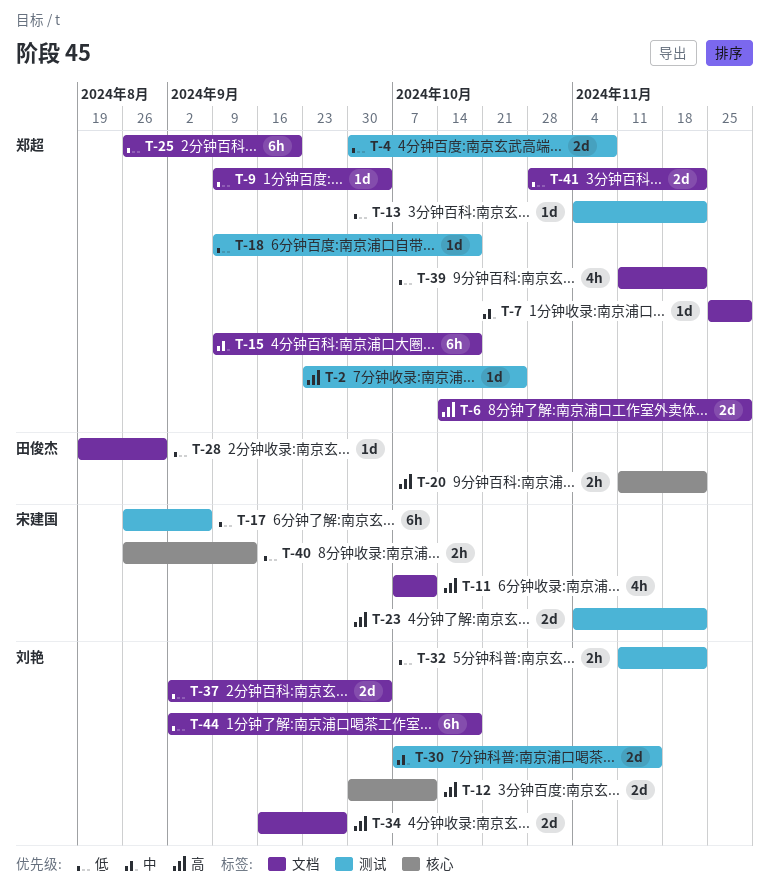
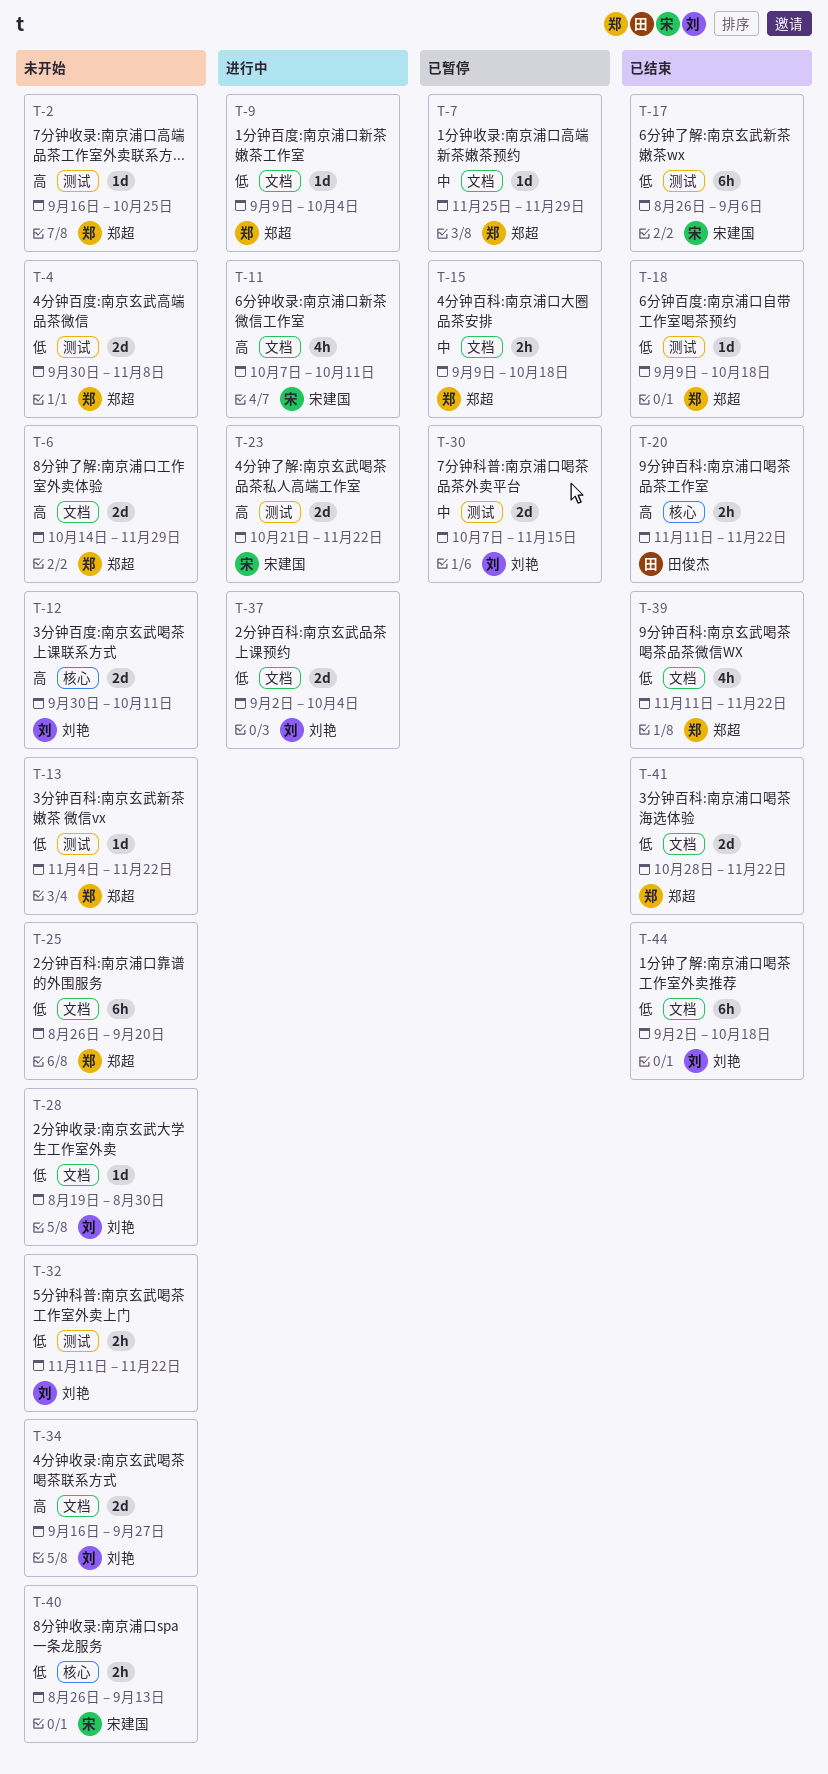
T-2, start: Sep 23 -> Sep 16
T-15, estimate: 6h -> 2h
T-23, start: Nov 4 -> Oct 21
T-28, owner: 田俊杰 -> 刘艳

